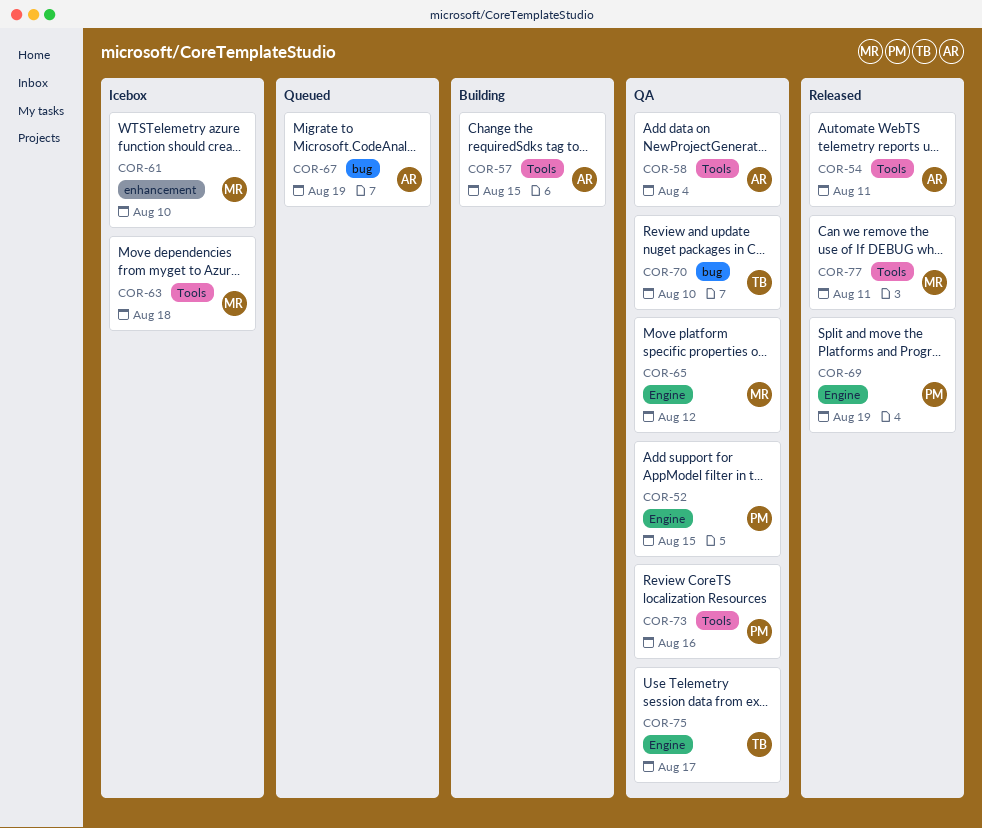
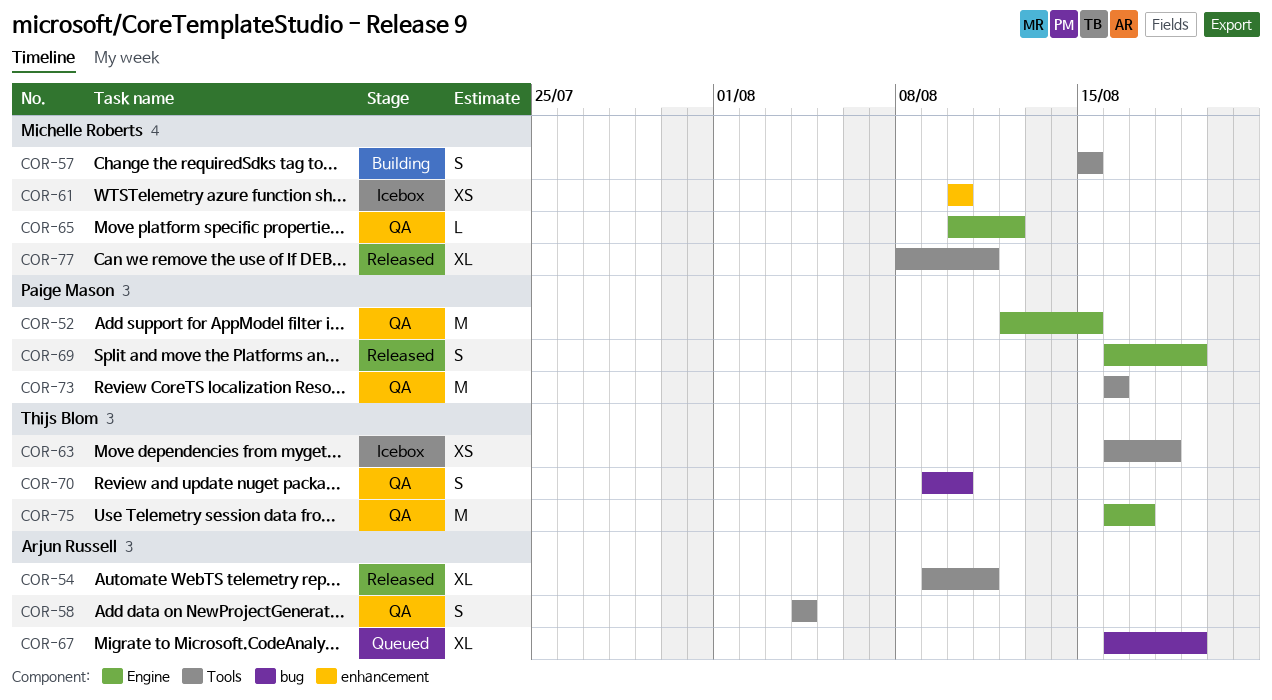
COR-57, owner: Arjun Russell -> Michelle Roberts
COR-63, owner: Michelle Roberts -> Thijs Blom

